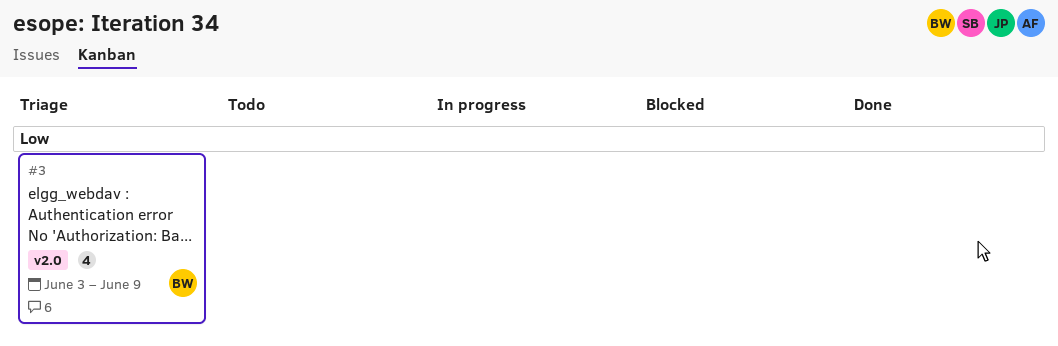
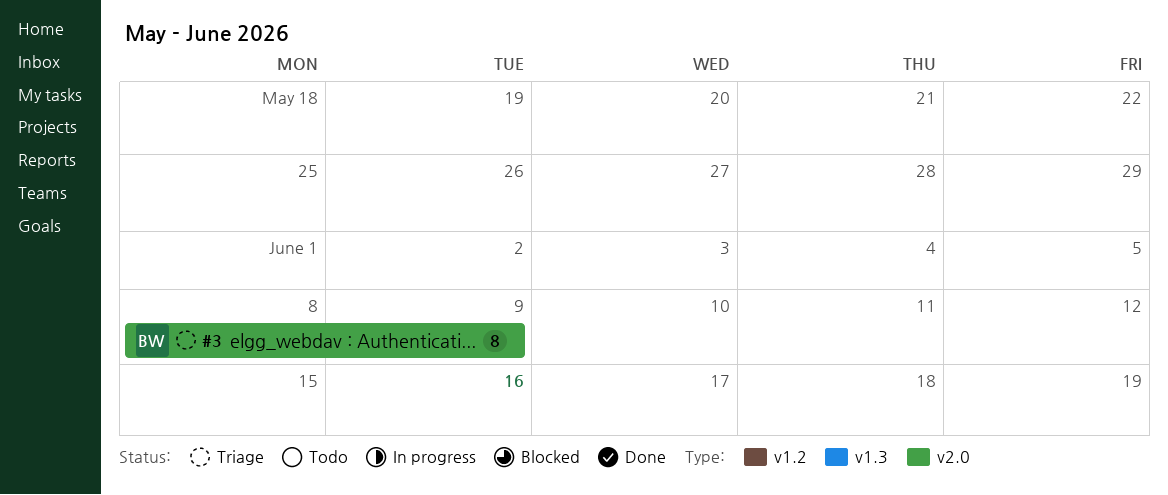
#3, estimate: 4 -> 8
#3, start: Jun 3 -> Jun 8

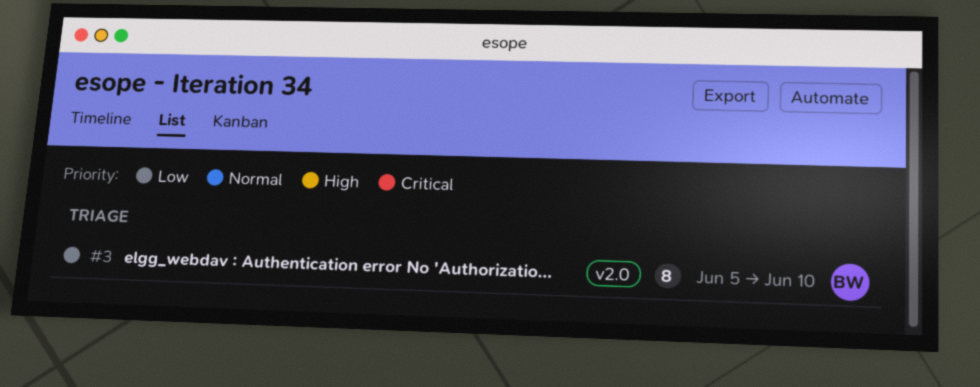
#3, start: Jun 8 -> Jun 5
#3, due: Jun 9 -> Jun 10

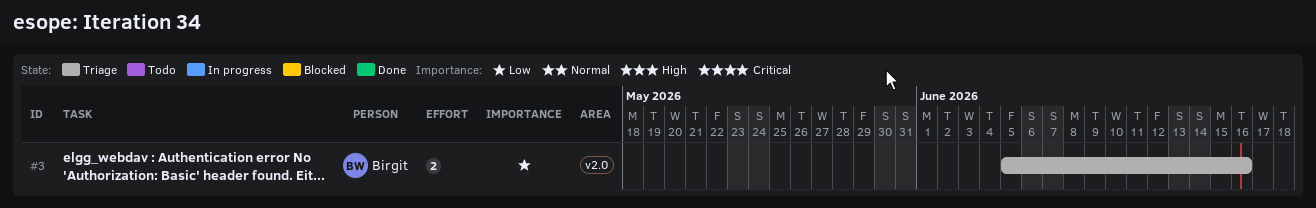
#3, estimate: 8 -> 2
#3, due: Jun 10 -> Jun 16

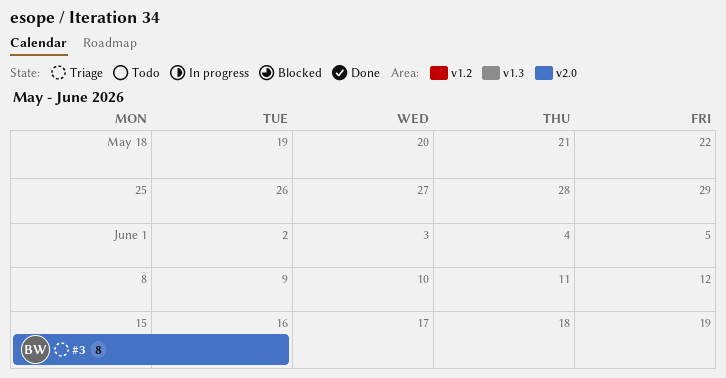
#3, estimate: 2 -> 8
#3, start: Jun 5 -> Jun 15

